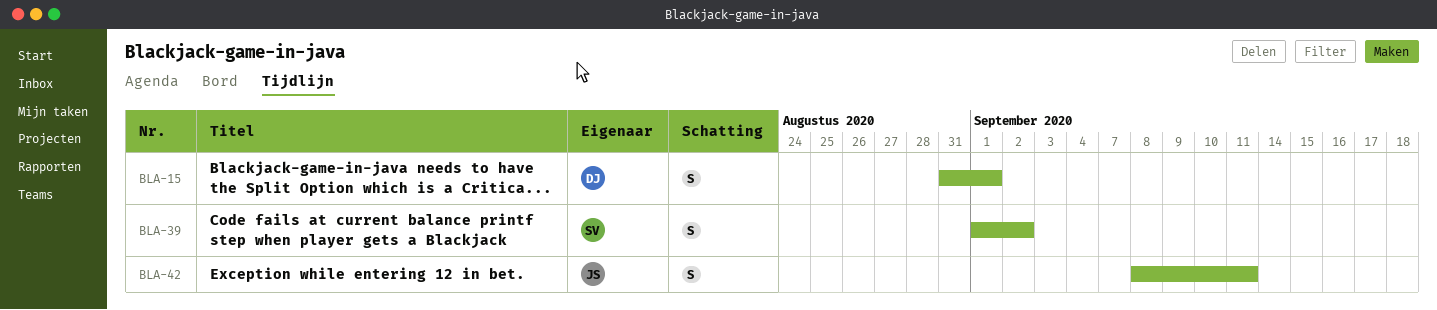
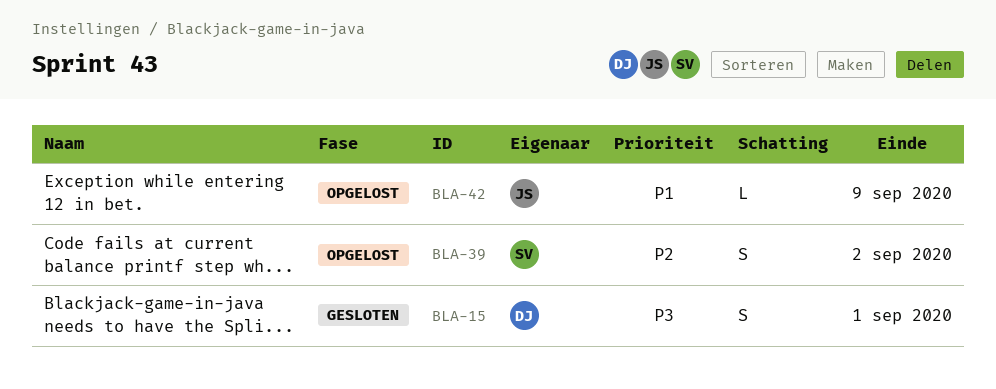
BLA-42, estimate: S -> L
BLA-42, due: Sep 11 -> Sep 9

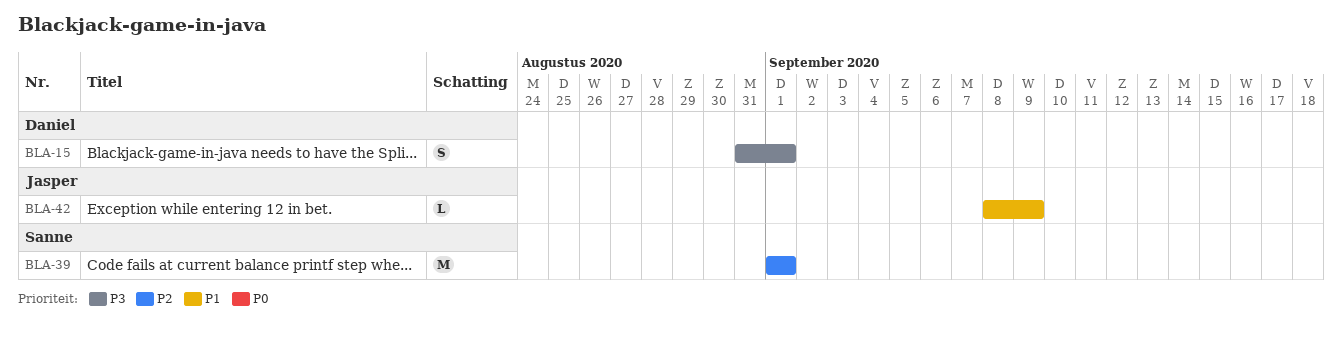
BLA-39, estimate: S -> M
BLA-39, due: Sep 2 -> Sep 1

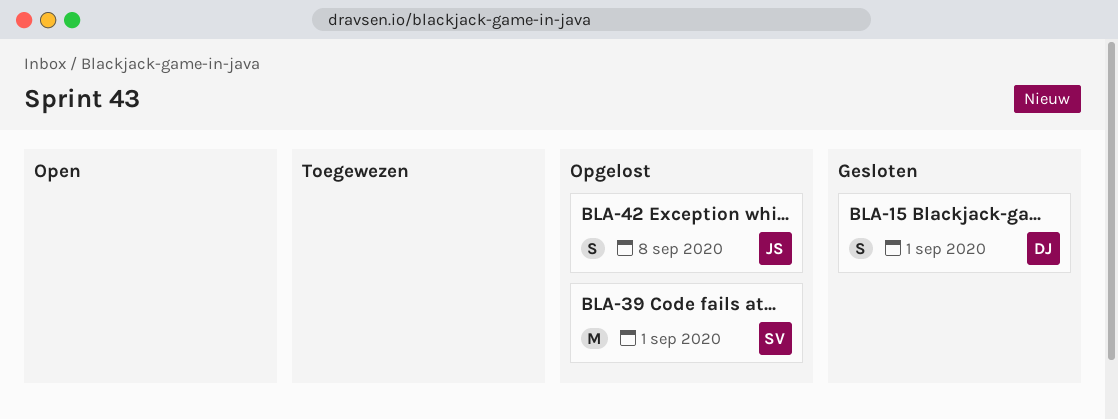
BLA-42, estimate: L -> S
BLA-42, due: Sep 9 -> Sep 8

